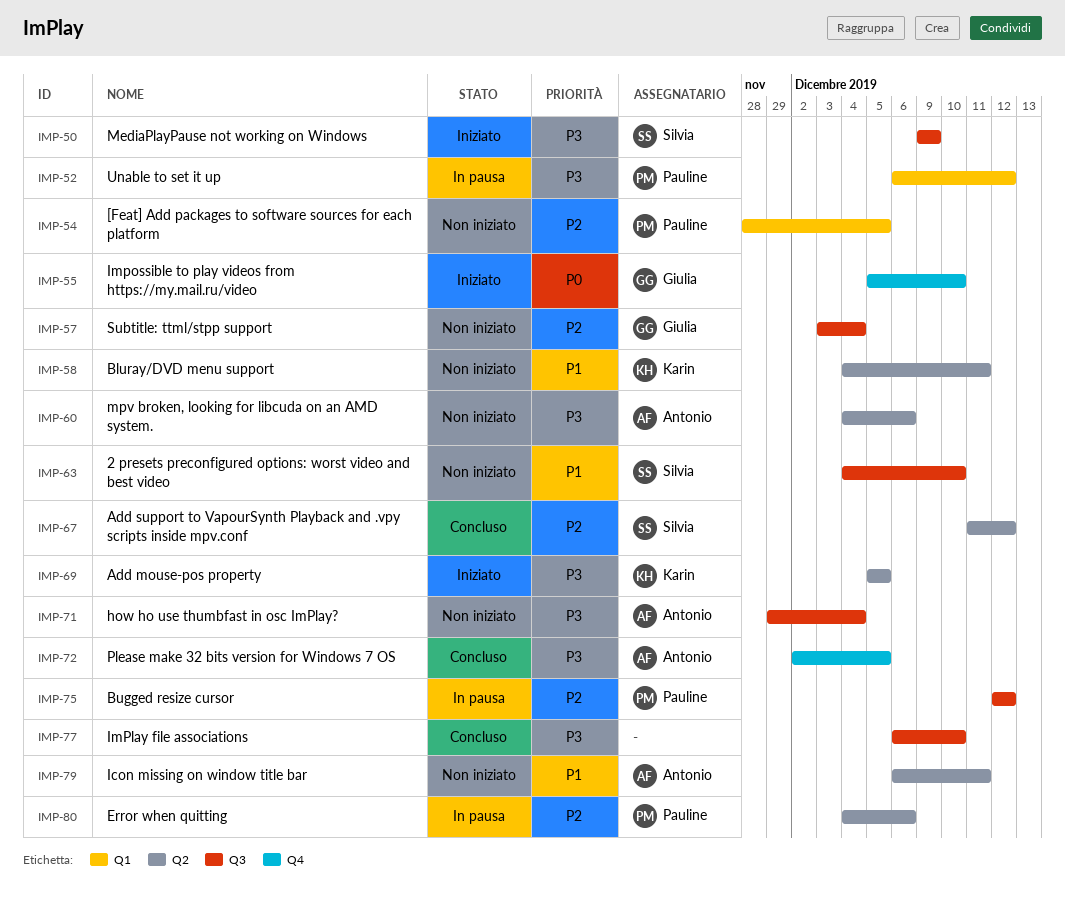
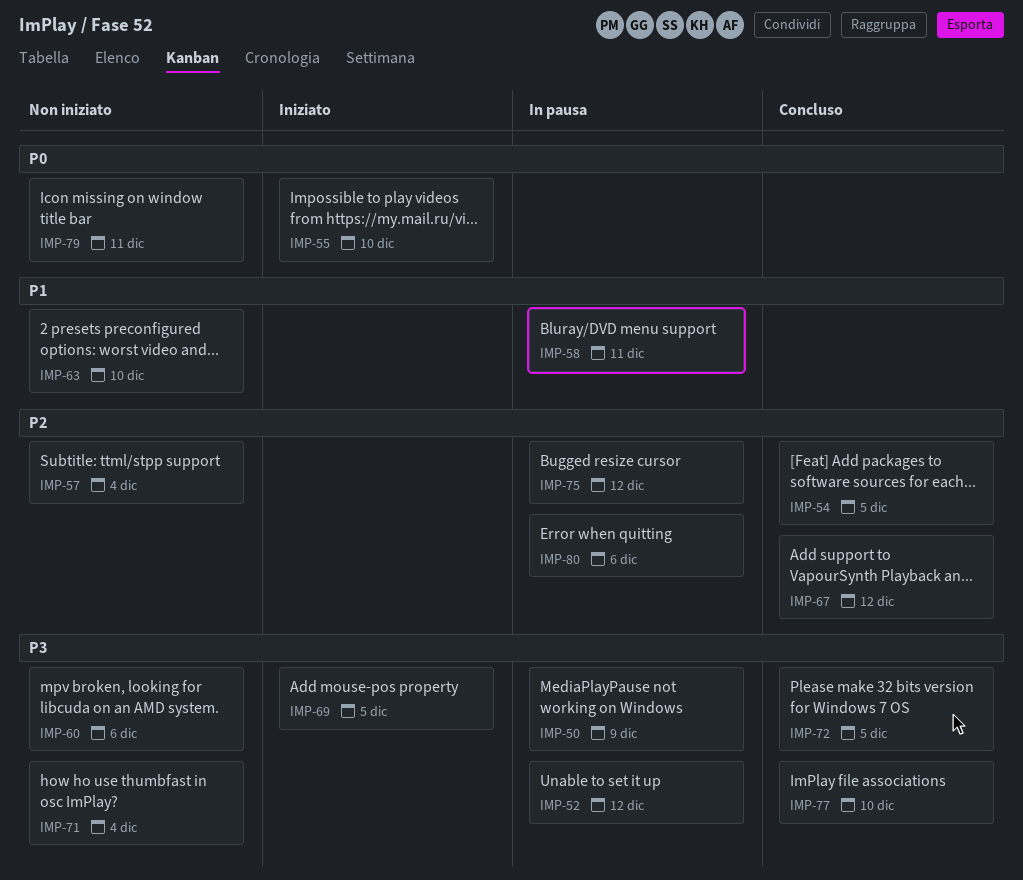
IMP-50, status: Iniziato -> In pausa
IMP-54, status: Non iniziato -> Concluso
IMP-58, status: Non iniziato -> In pausa
IMP-79, priority: P1 -> P0

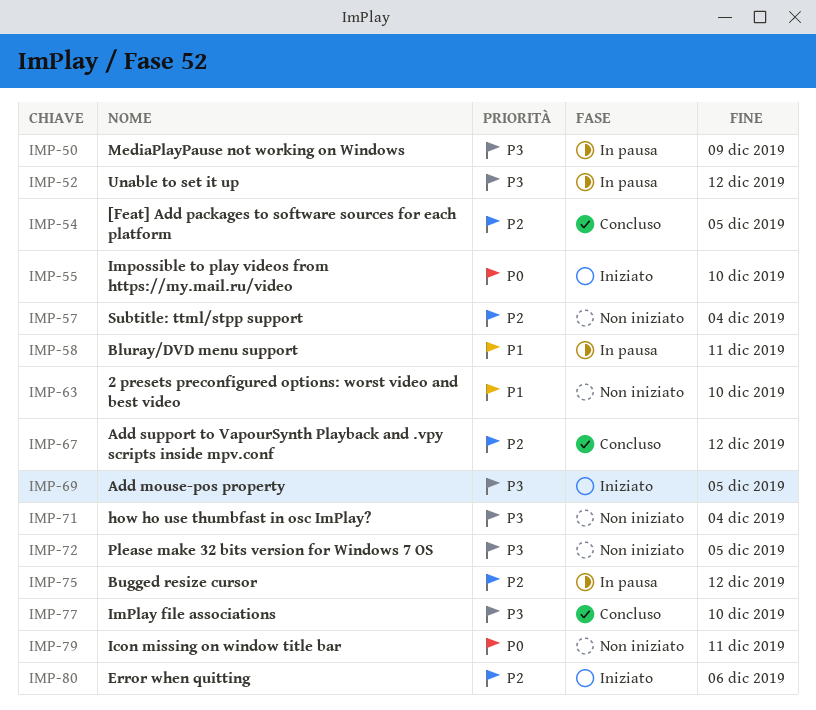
IMP-60: present -> none
IMP-72, status: Concluso -> Non iniziato
IMP-80, status: In pausa -> Iniziato

